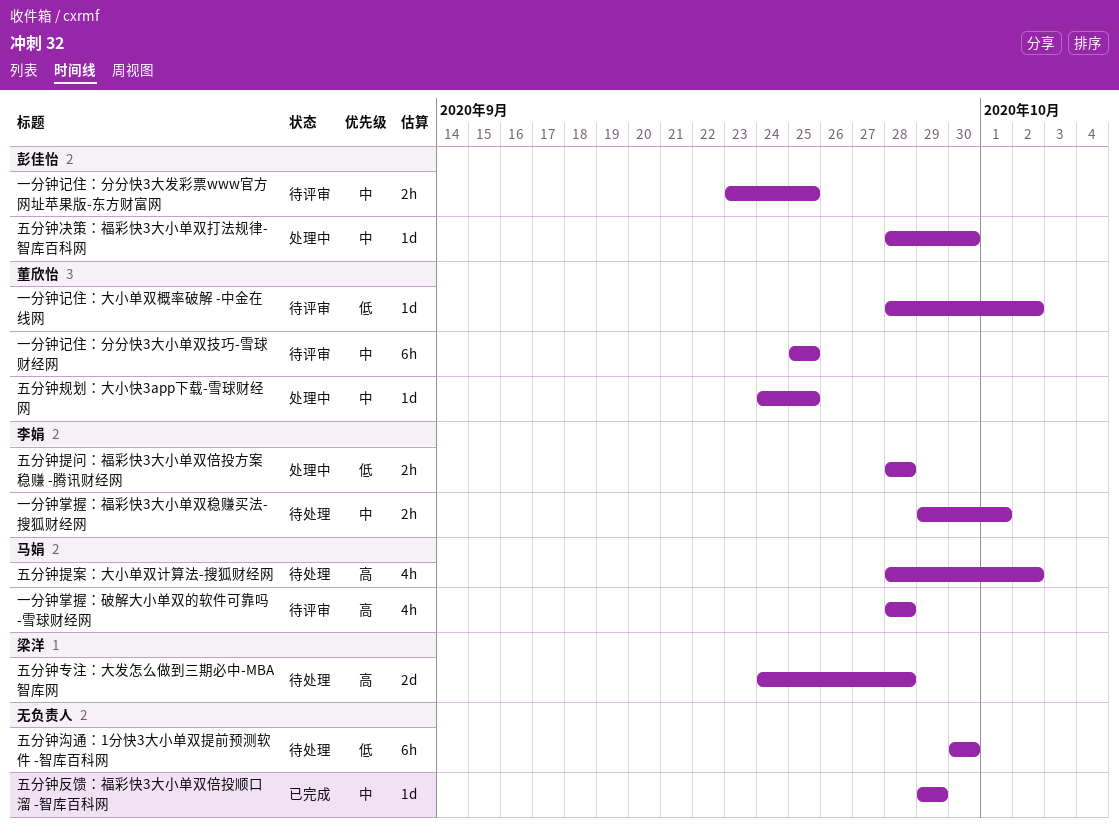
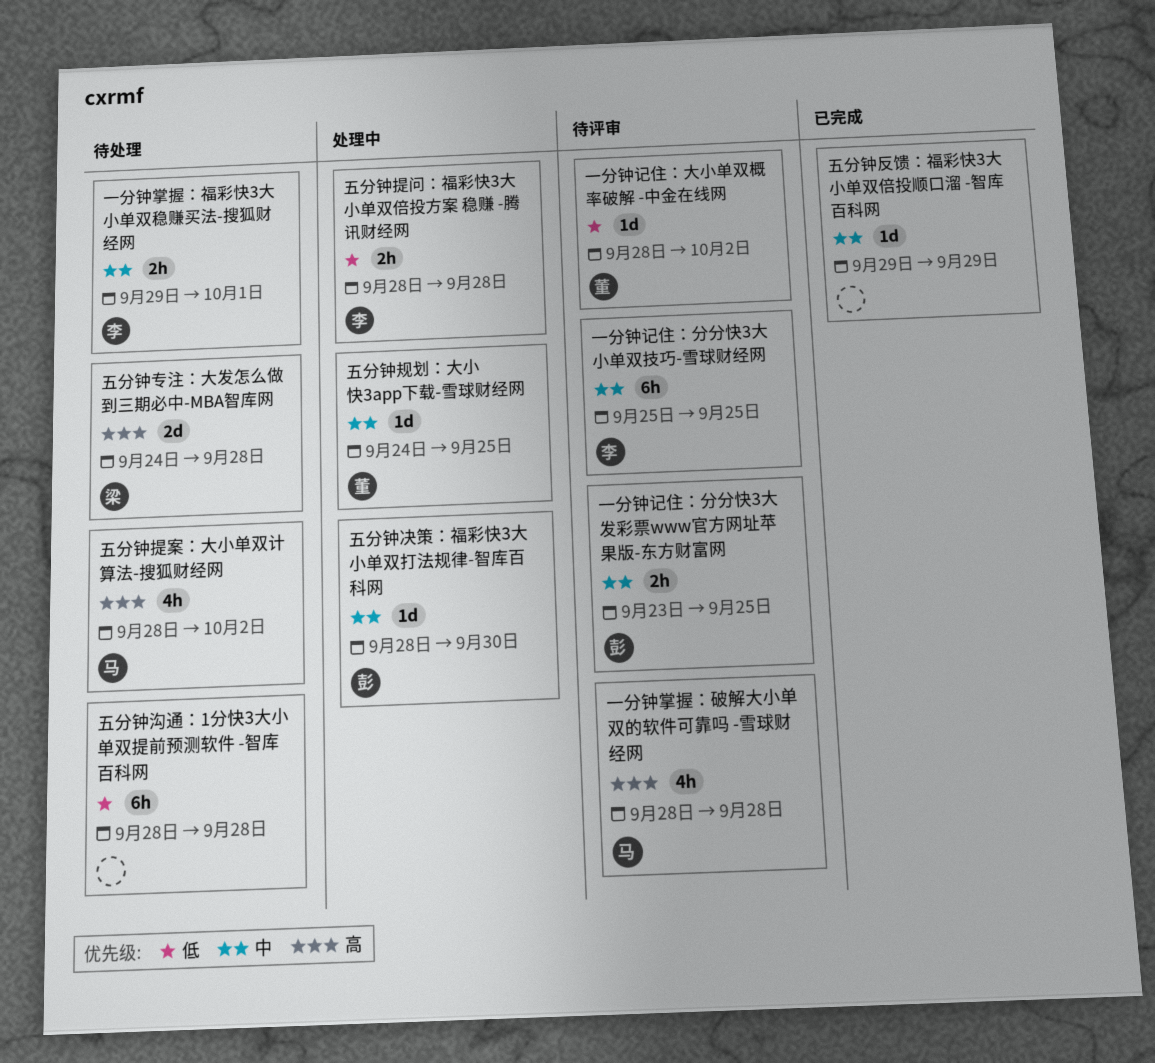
一分钟记住：分分快3大小单双技巧-雪球财经网, owner: 董欣怡 -> 李娟
五分钟沟通：1分快3大小单双提前预测软件 -智库百科网, start: Sep 30 -> Sep 28
五分钟沟通：1分快3大小单双提前预测软件 -智库百科网, due: Sep 30 -> Sep 28

